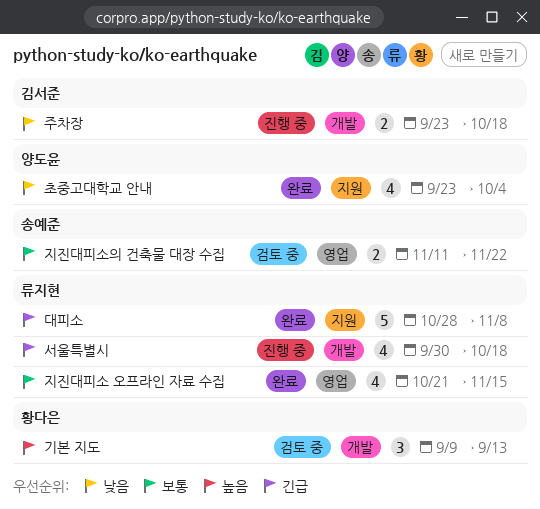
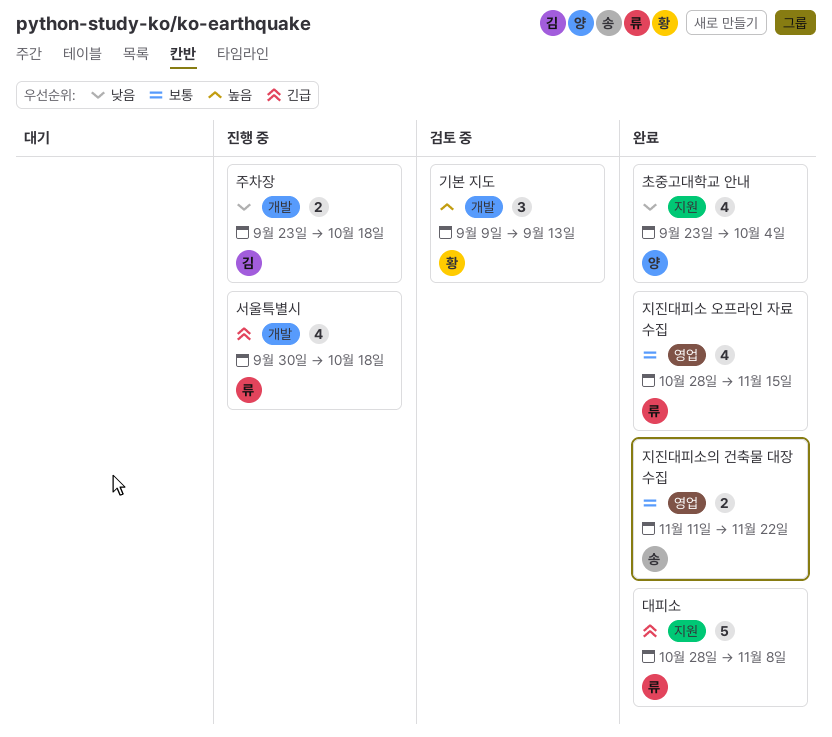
지진대피소 오프라인 자료 수집, start: Oct 21 -> Oct 28
지진대피소의 건축물 대장 수집, status: 검토 중 -> 완료

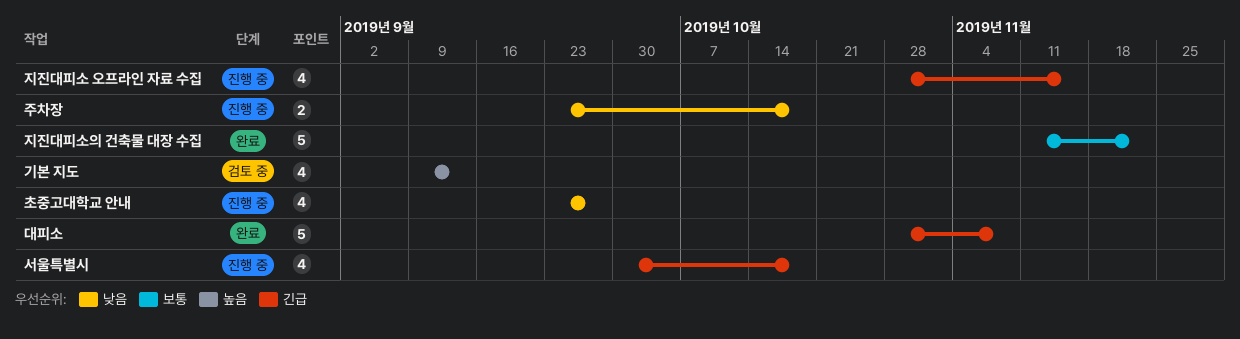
기본 지도, estimate: 3 -> 4
지진대피소 오프라인 자료 수집, status: 완료 -> 진행 중
지진대피소 오프라인 자료 수집, priority: 보통 -> 긴급
지진대피소의 건축물 대장 수집, estimate: 2 -> 5
초중고대학교 안내, status: 완료 -> 진행 중
초중고대학교 안내, due: Oct 4 -> Sep 27

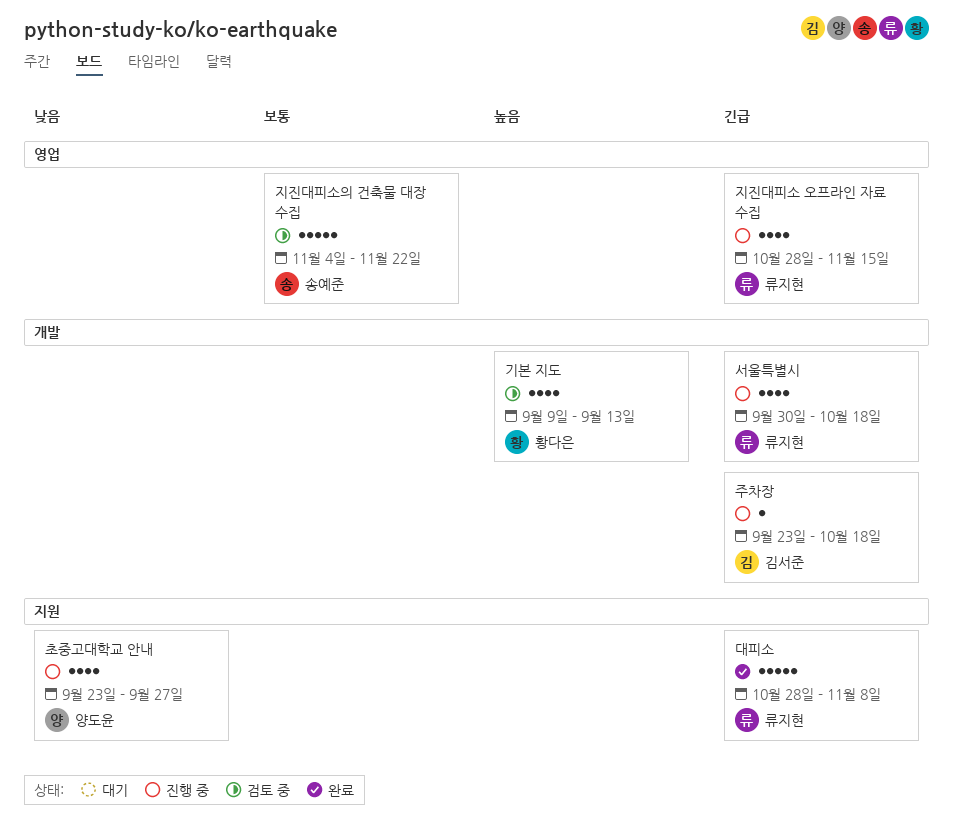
주차장, priority: 낮음 -> 긴급
주차장, estimate: 2 -> 1
지진대피소의 건축물 대장 수집, status: 완료 -> 검토 중
지진대피소의 건축물 대장 수집, start: Nov 11 -> Nov 4

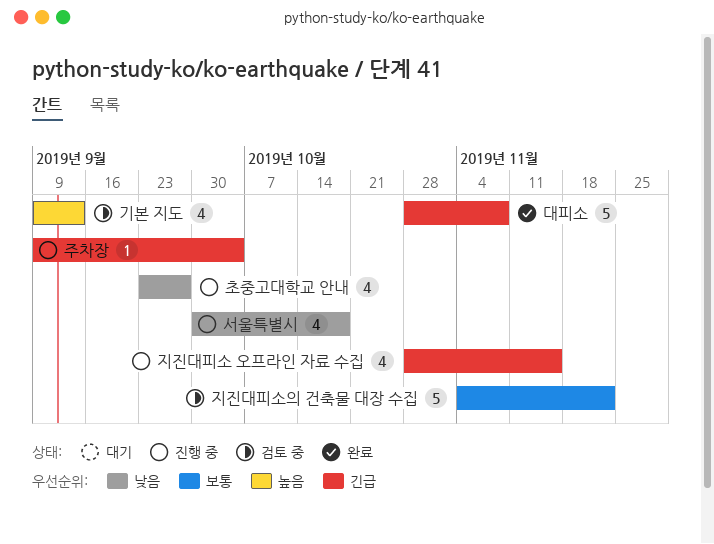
서울특별시, priority: 긴급 -> 낮음
주차장, start: Sep 23 -> Sep 9
주차장, due: Oct 18 -> Oct 4

